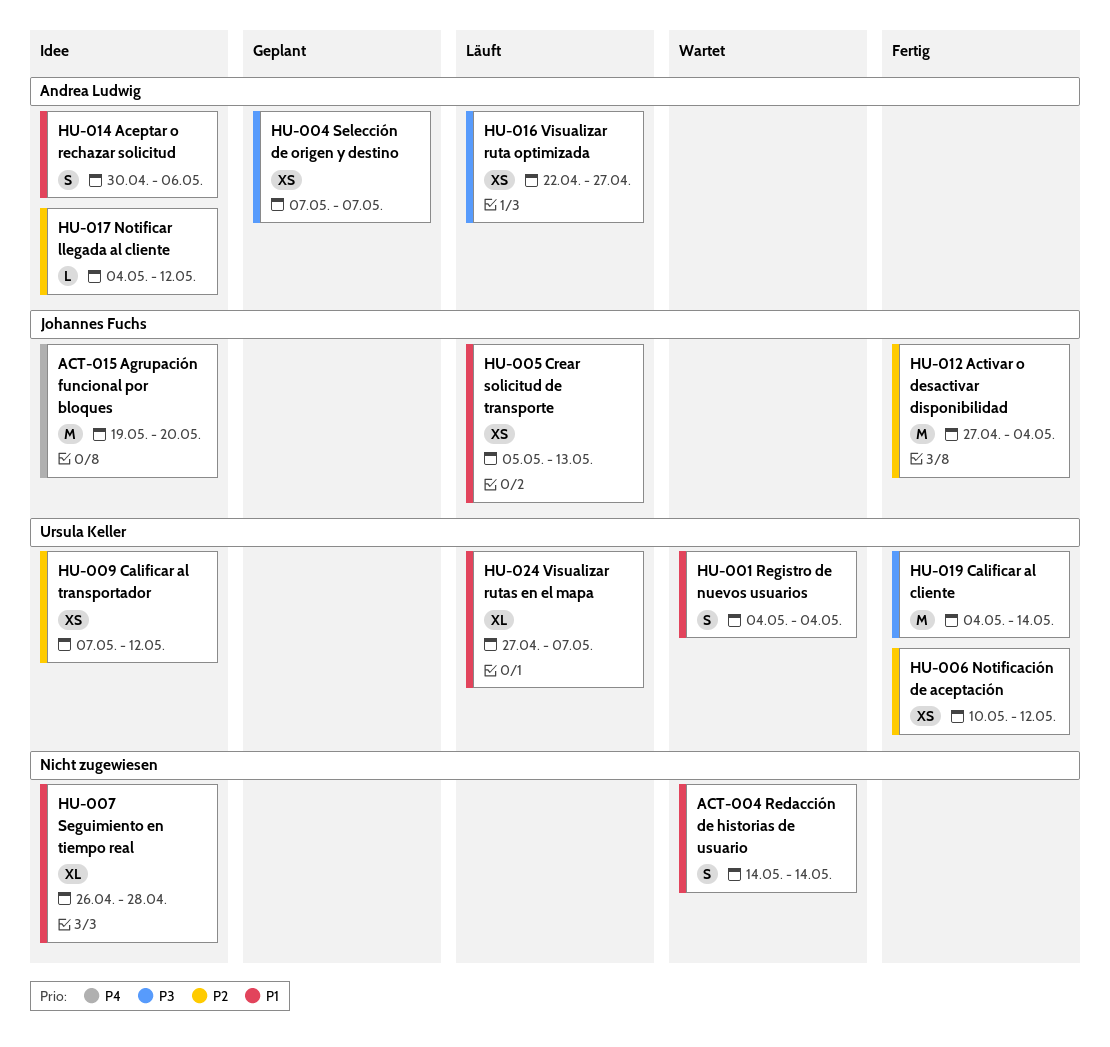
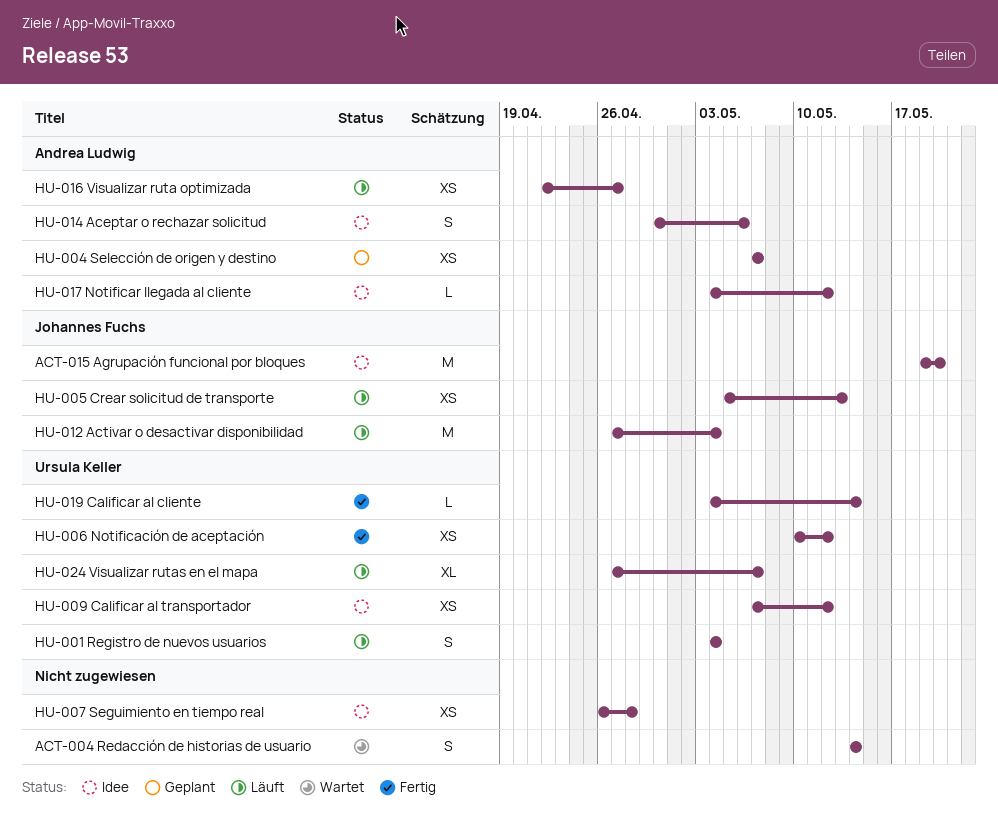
HU-001 Registro de nuevos usuarios, status: Wartet -> Läuft
HU-007 Seguimiento en tiempo real, estimate: XL -> XS
HU-012 Activar o desactivar disponibilidad, status: Fertig -> Läuft
HU-019 Calificar al cliente, estimate: M -> L

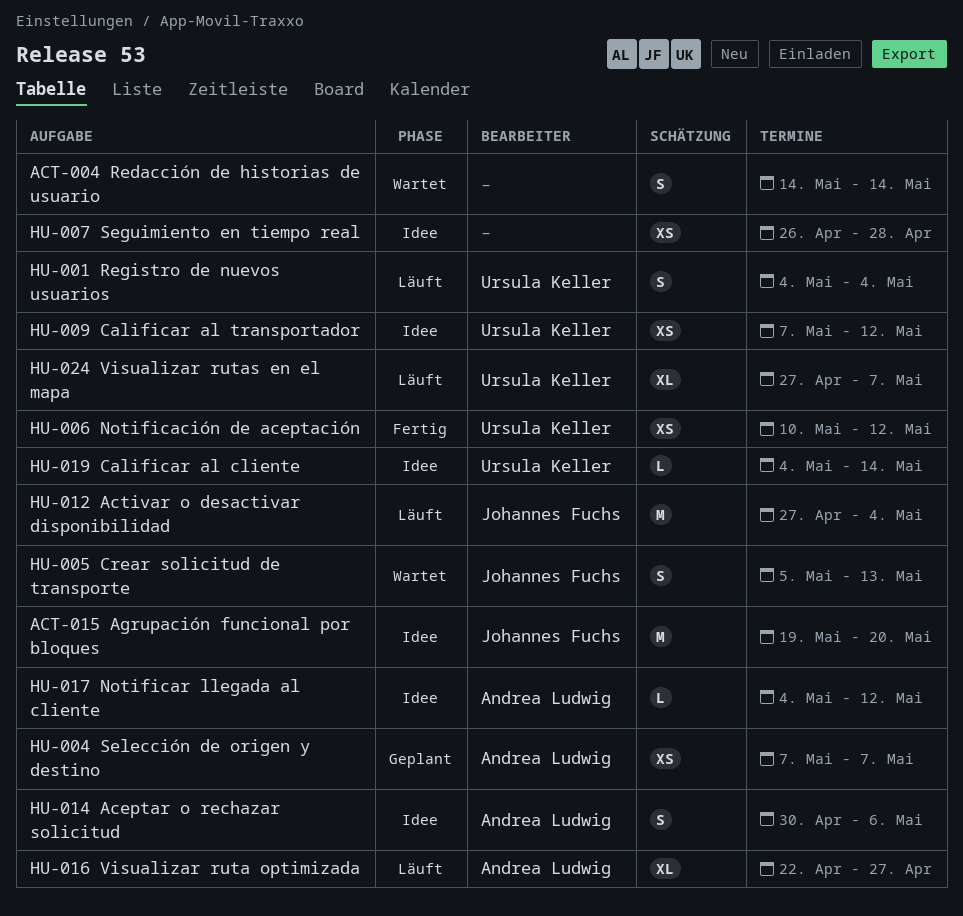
HU-005 Crear solicitud de transporte, status: Läuft -> Wartet
HU-005 Crear solicitud de transporte, estimate: XS -> S
HU-016 Visualizar ruta optimizada, estimate: XS -> XL
HU-019 Calificar al cliente, status: Fertig -> Idee

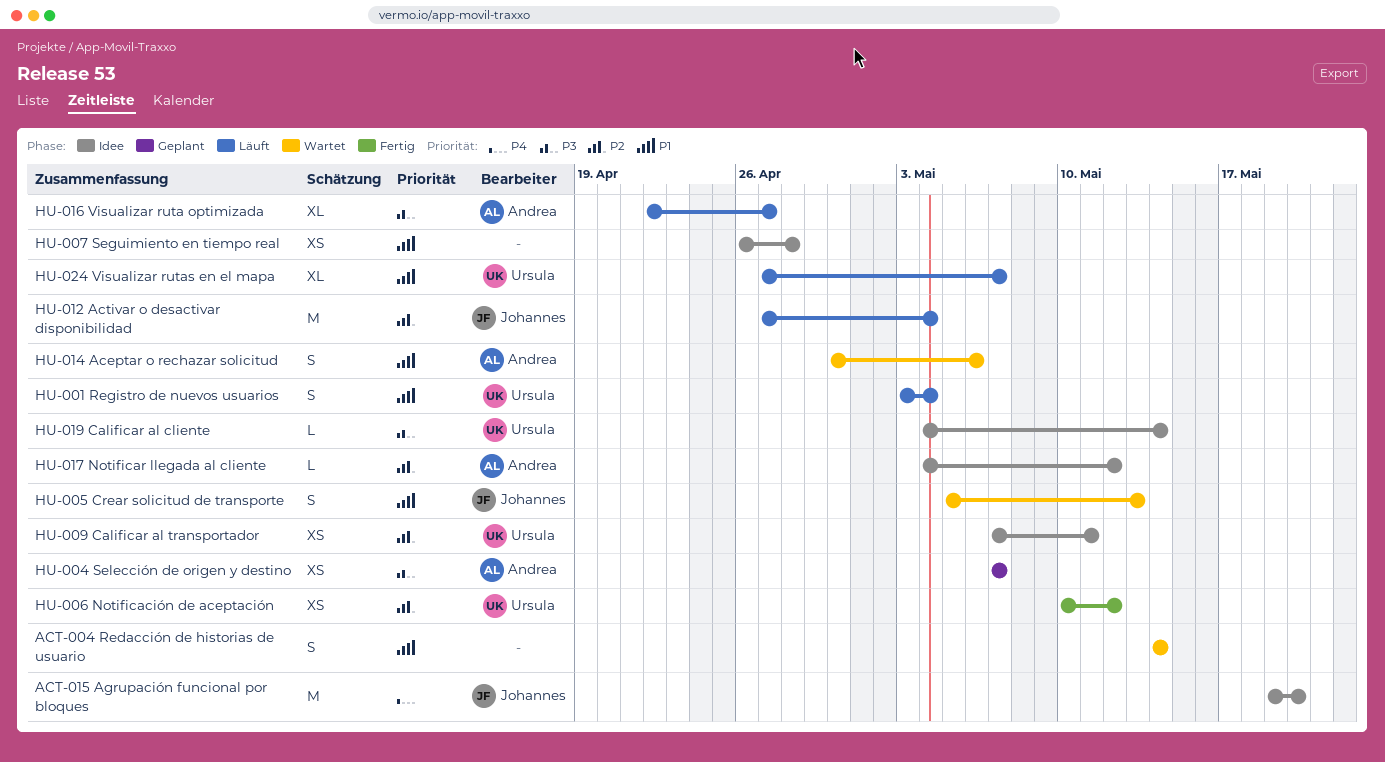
HU-001 Registro de nuevos usuarios, start: May 4 -> May 3
HU-009 Calificar al transportador, due: May 12 -> May 11
HU-014 Aceptar o rechazar solicitud, status: Idee -> Wartet

